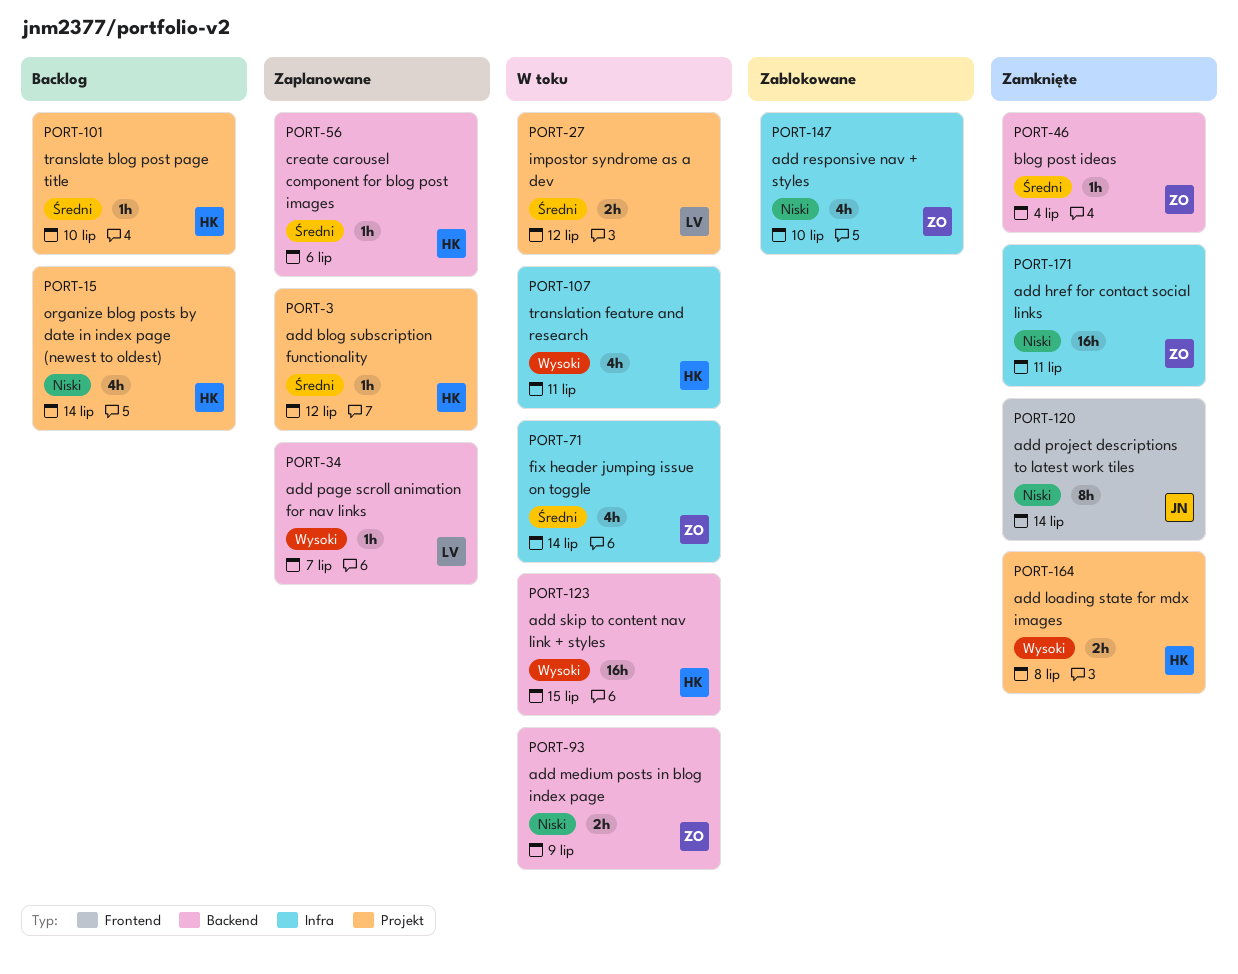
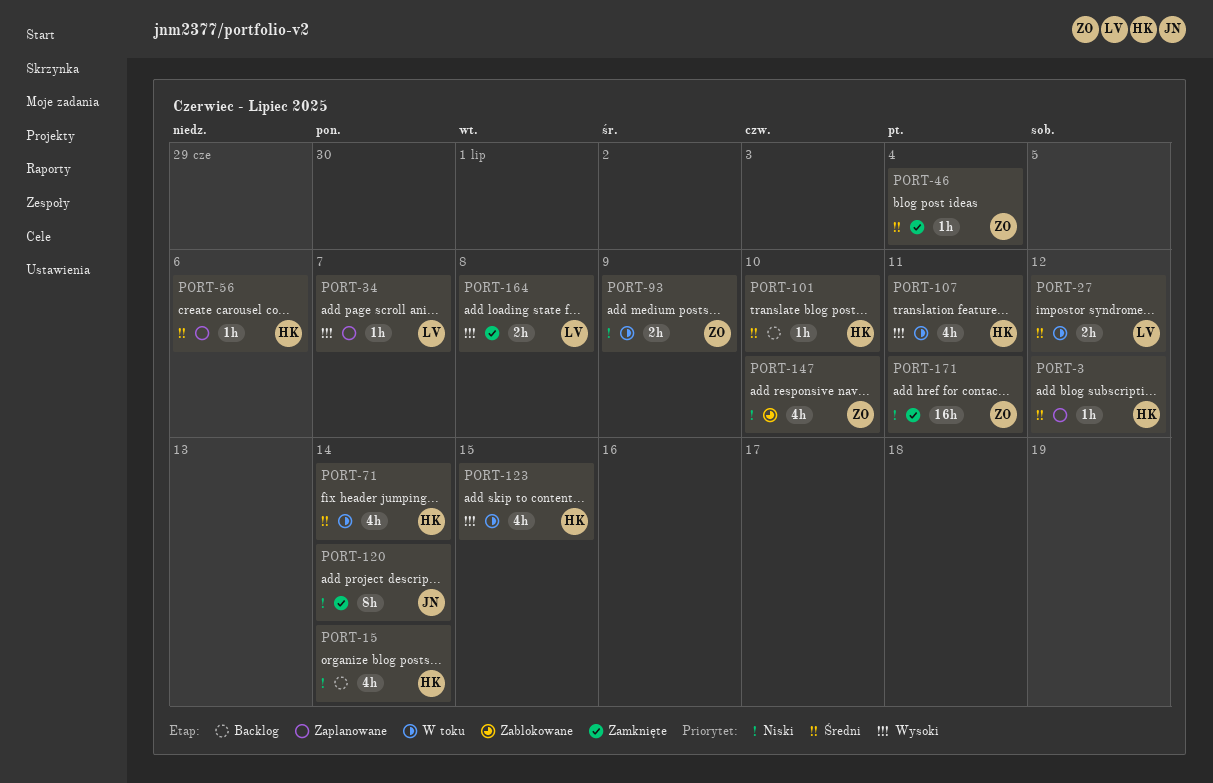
PORT-71, owner: ZO -> HK
PORT-123, estimate: 16h -> 4h
PORT-164, owner: HK -> LV

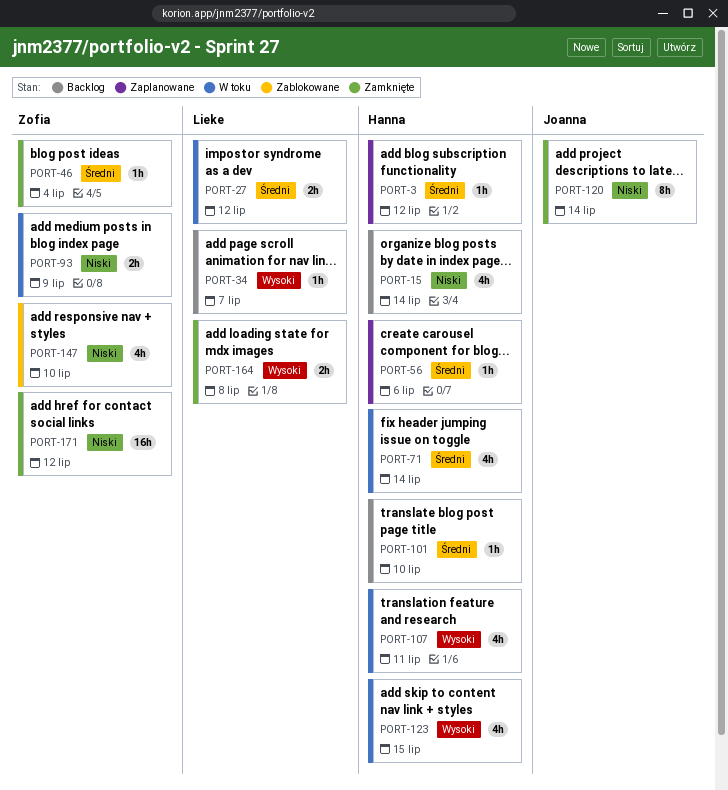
PORT-34, status: Zaplanowane -> Backlog
PORT-171, due: Jul 11 -> Jul 12

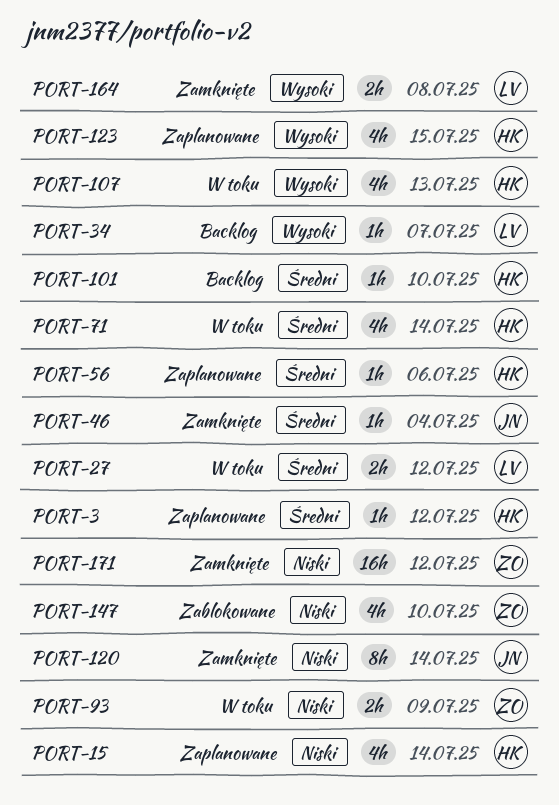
PORT-15, status: Backlog -> Zaplanowane
PORT-46, owner: Zofia -> Joanna
PORT-107, due: Jul 11 -> Jul 13
PORT-123, status: W toku -> Zaplanowane

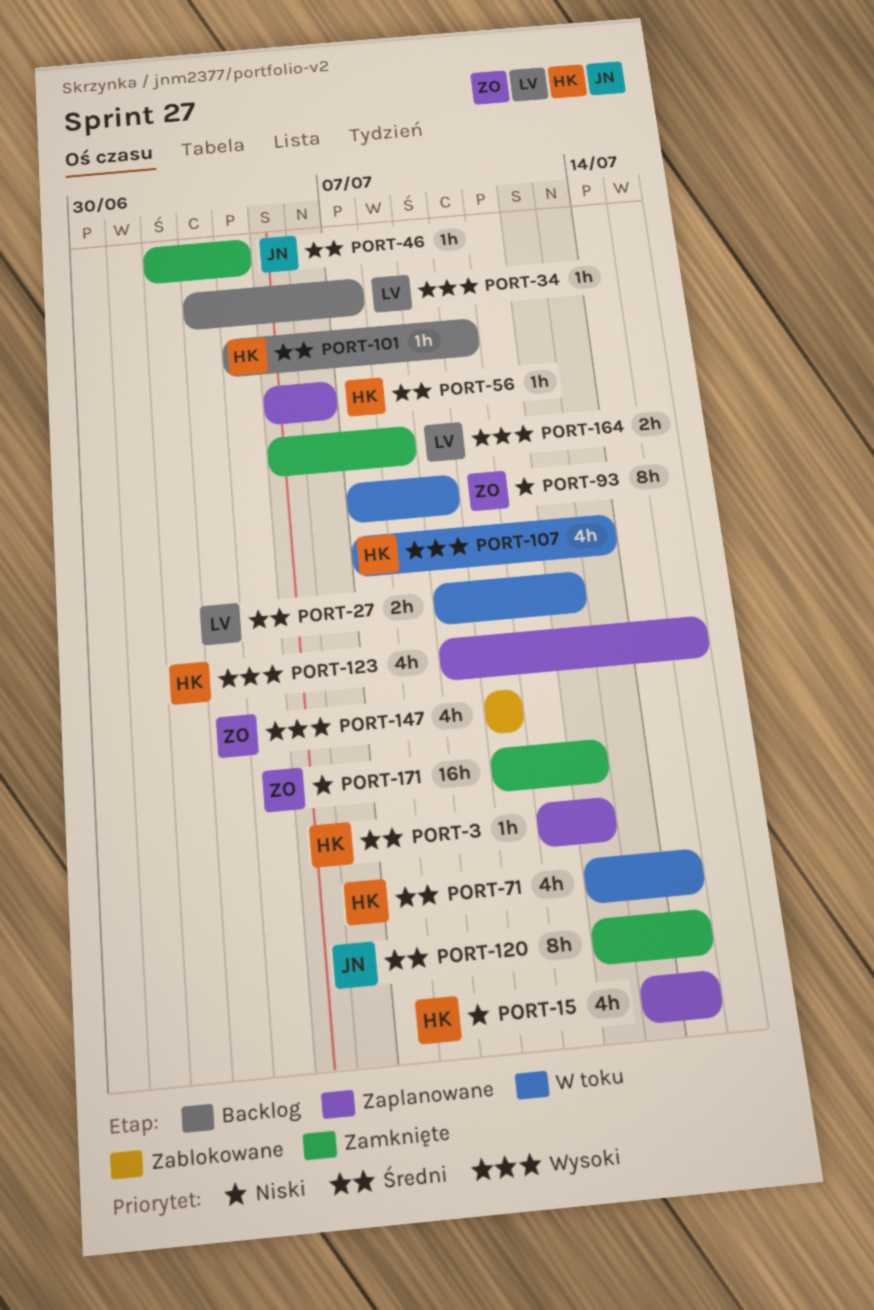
PORT-93, estimate: 2h -> 8h
PORT-120, priority: Niski -> Średni
PORT-147, priority: Niski -> Wysoki

